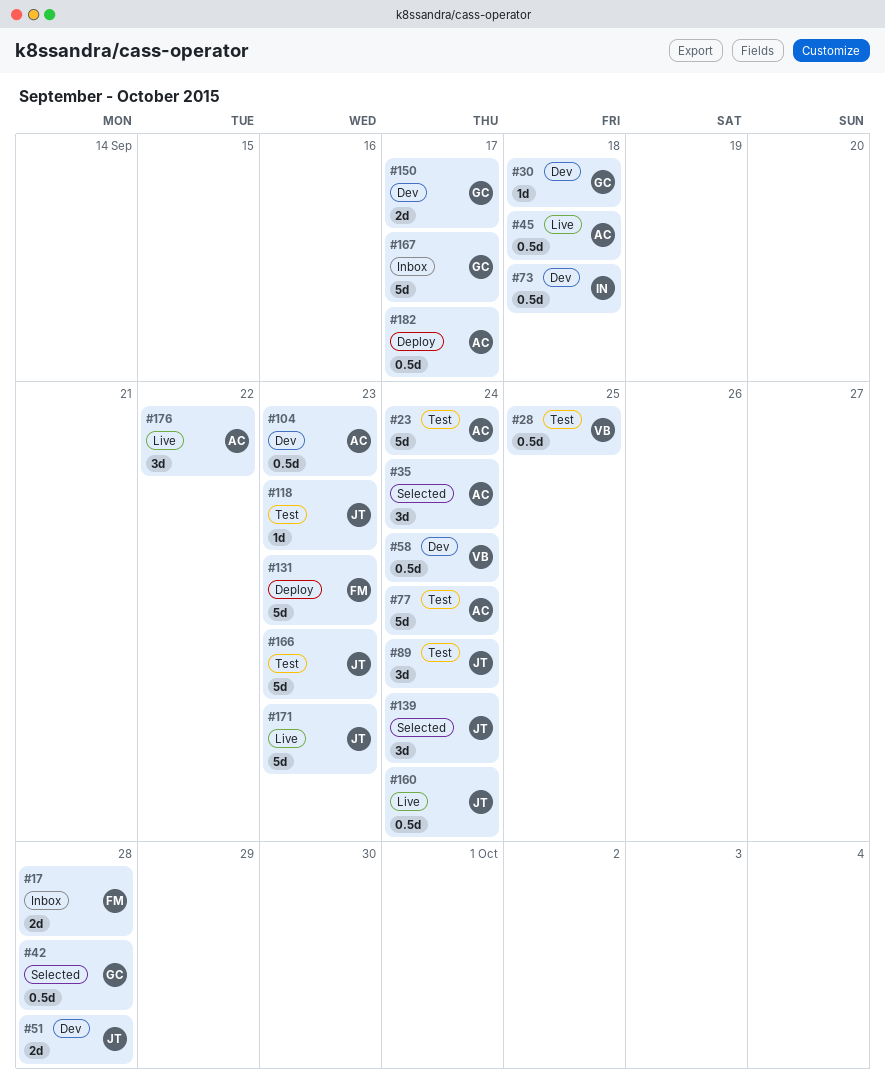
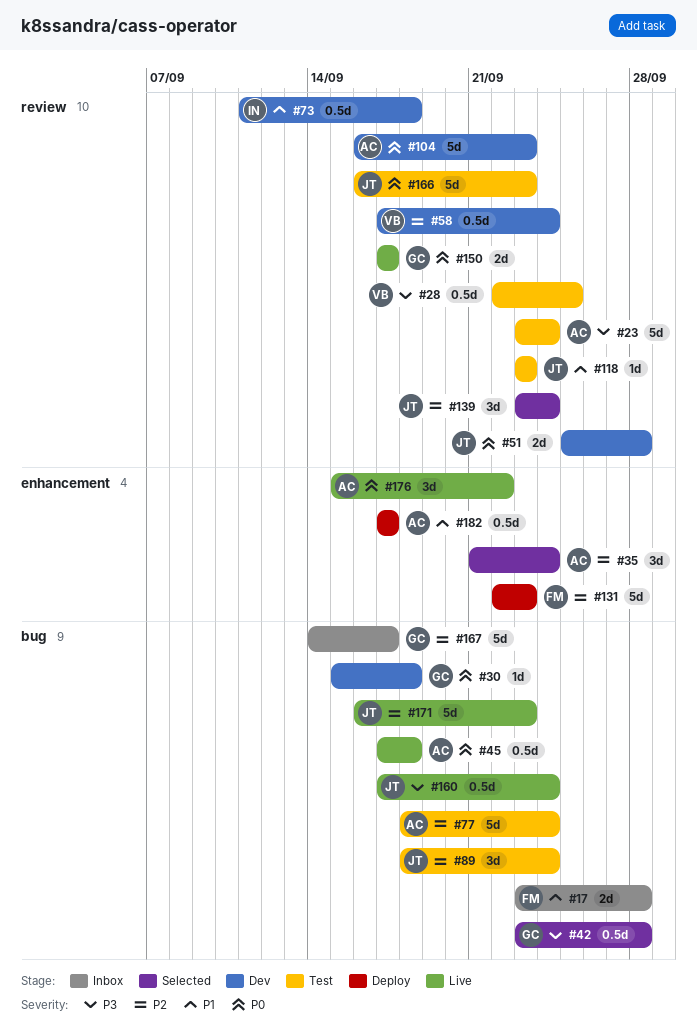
#104, estimate: 0.5d -> 5d
#150, status: Dev -> Live

